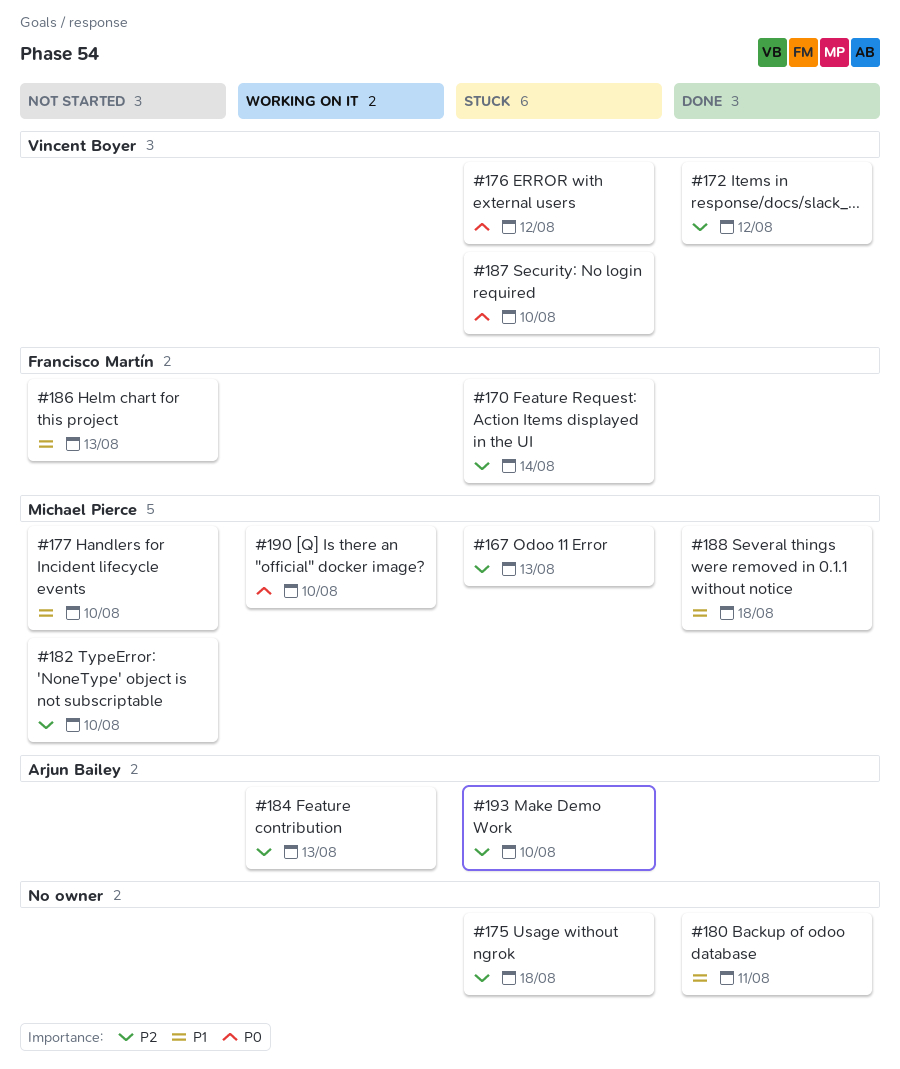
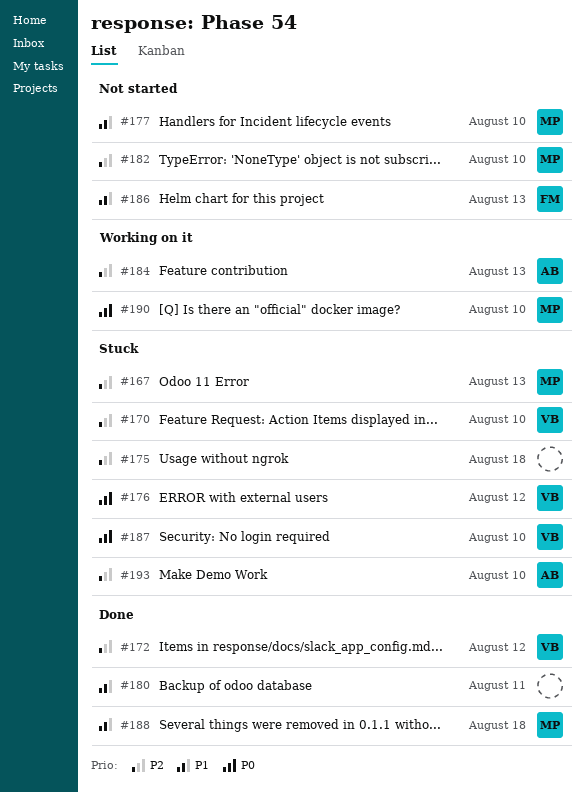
#170, owner: Francisco Martín -> Vincent Boyer
#170, due: Aug 14 -> Aug 10

